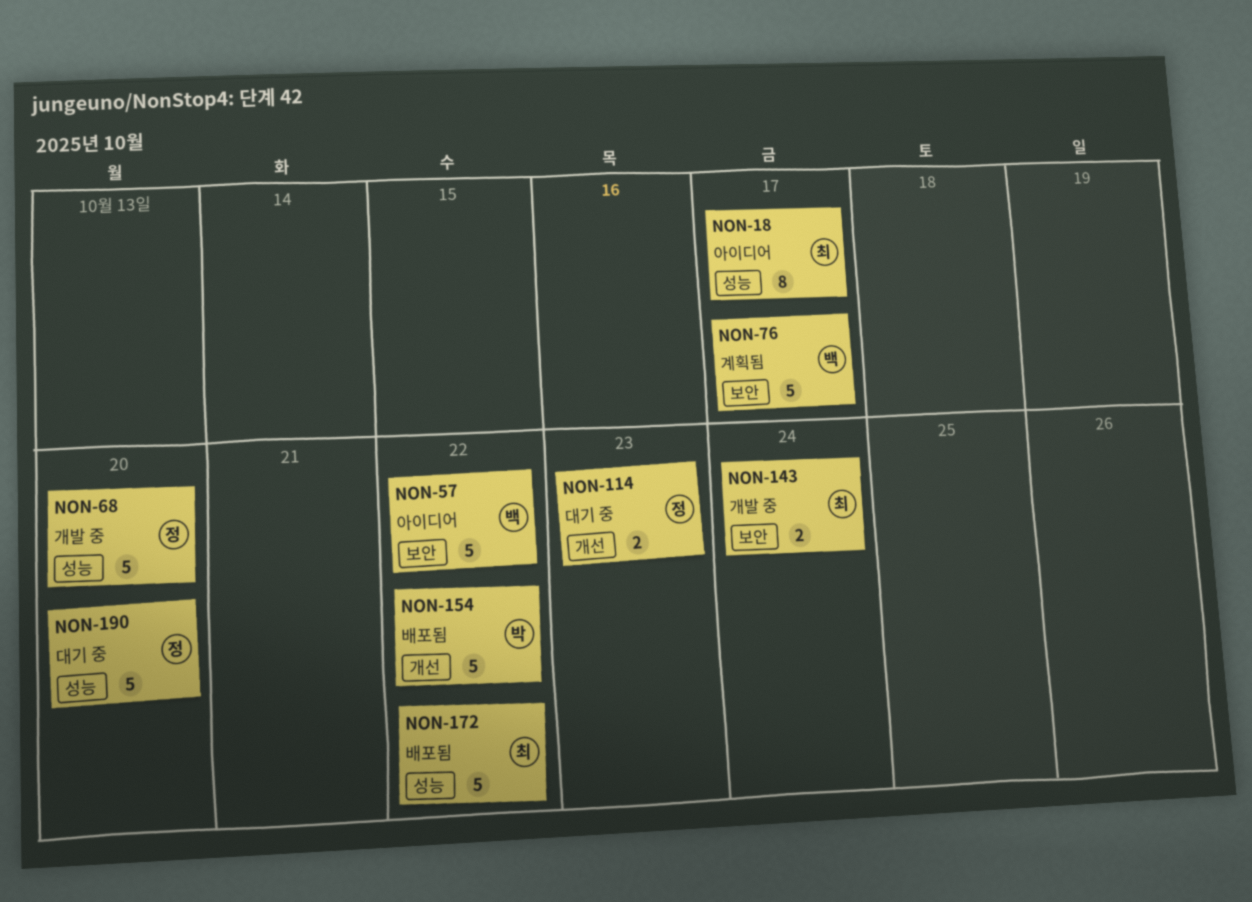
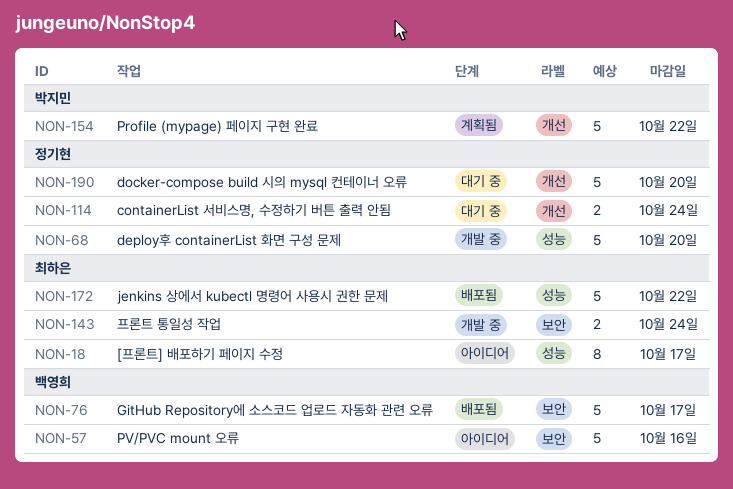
NON-57, due: Oct 22 -> Oct 16
NON-76, status: 계획됨 -> 배포됨
NON-114, due: Oct 23 -> Oct 24
NON-154, status: 배포됨 -> 계획됨
NON-190, label: 성능 -> 개선

